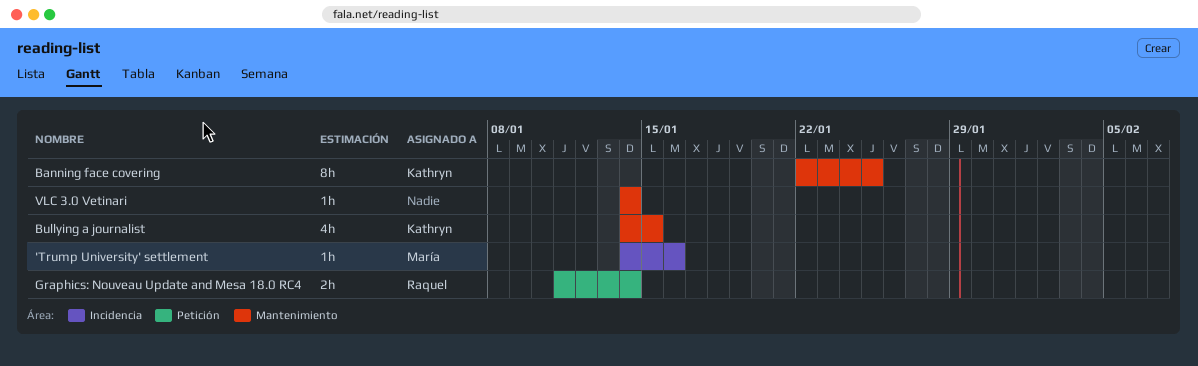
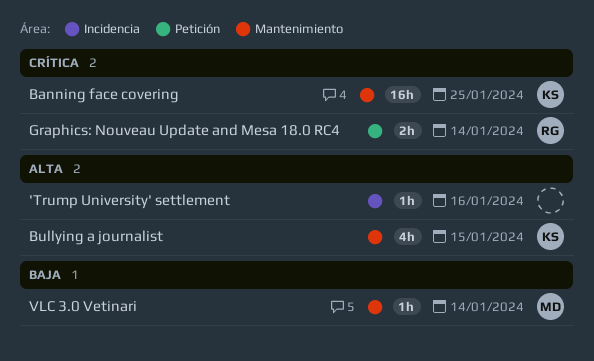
'Trump University' settlement, owner: María -> none
Banning face covering, estimate: 8h -> 16h
VLC 3.0 Vetinari, owner: none -> María

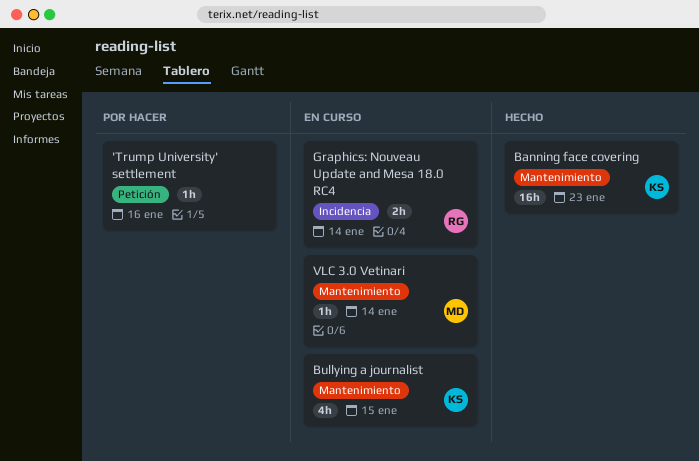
'Trump University' settlement, label: Incidencia -> Petición
Banning face covering, due: Jan 25 -> Jan 23
Graphics: Nouveau Update and Mesa 18.0 RC4, label: Petición -> Incidencia

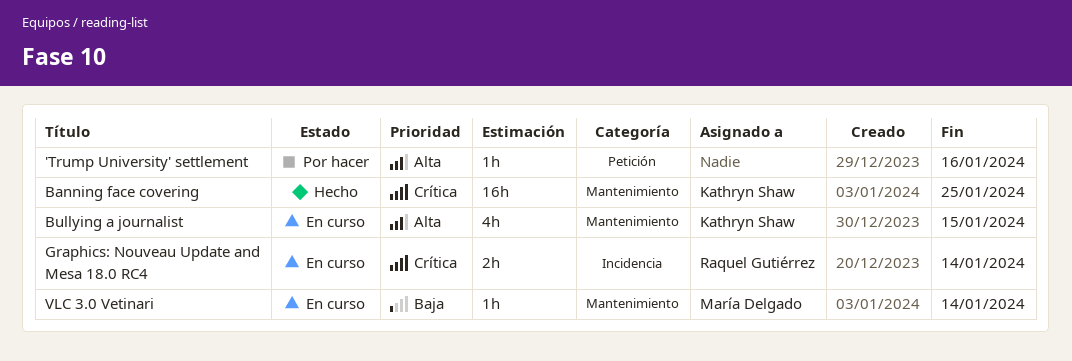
Banning face covering, due: Jan 23 -> Jan 25

